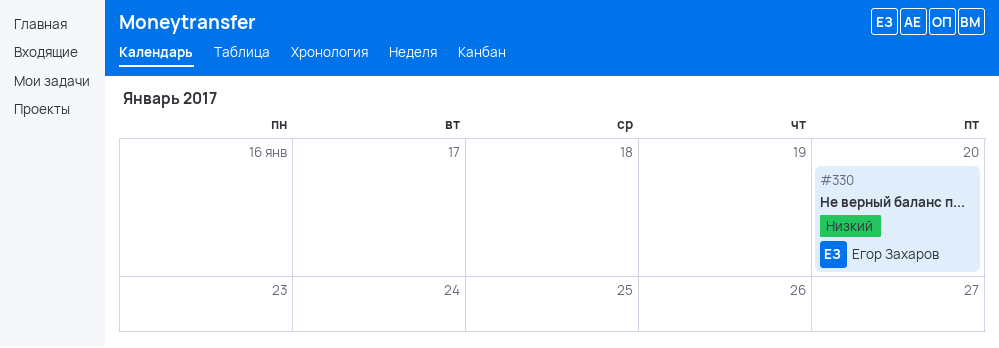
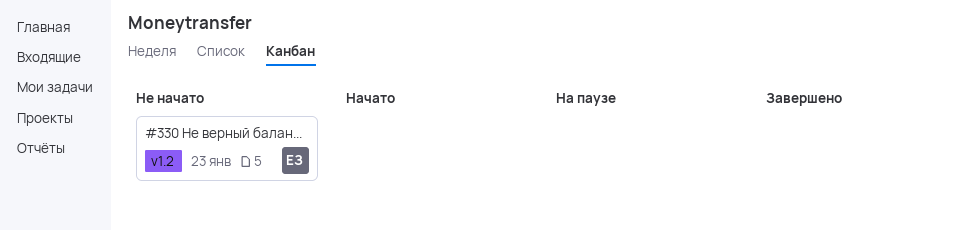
#330, due: Jan 20 -> Jan 23

